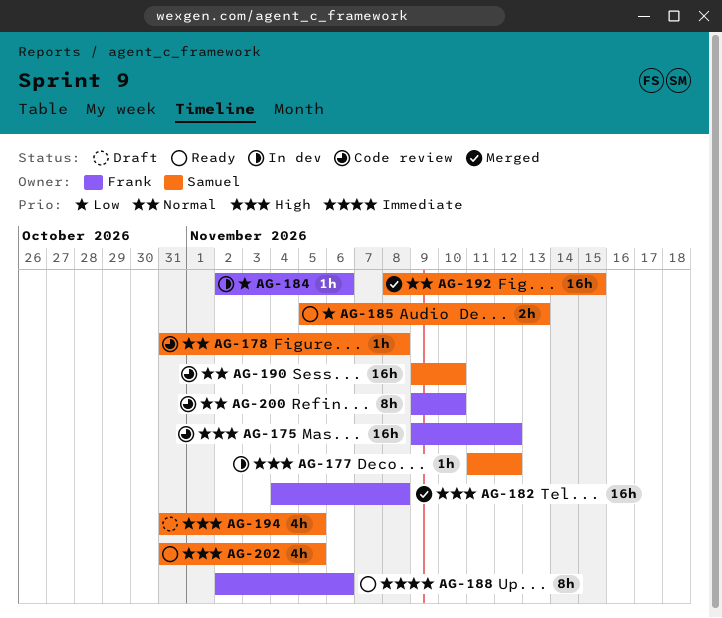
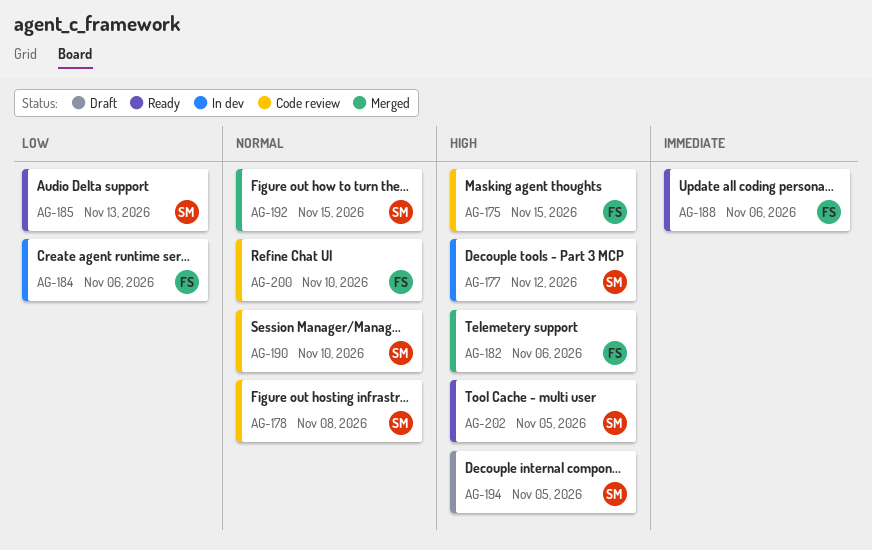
AG-175, due: Nov 12 -> Nov 15
AG-182, due: Nov 8 -> Nov 6

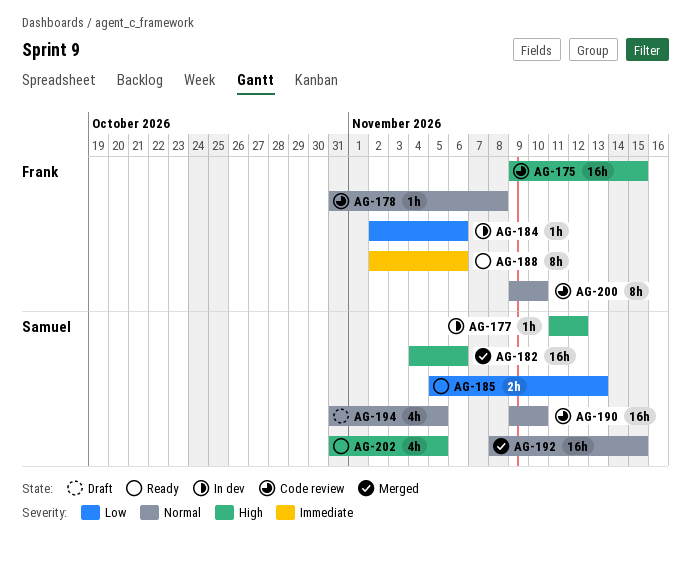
AG-178, owner: Samuel -> Frank
AG-182, owner: Frank -> Samuel
AG-194, priority: High -> Normal

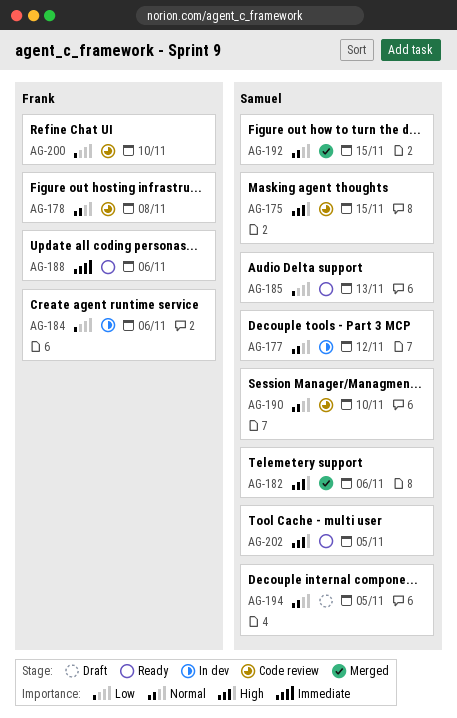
AG-175, owner: Frank -> Samuel
AG-177, priority: High -> Normal
AG-200, priority: Normal -> Low

